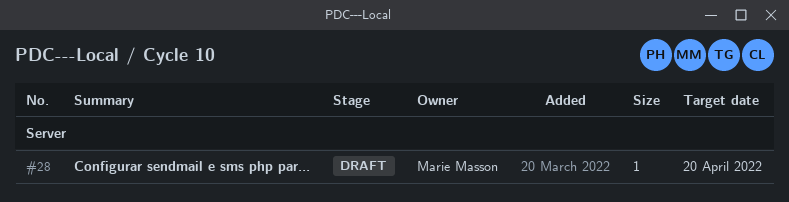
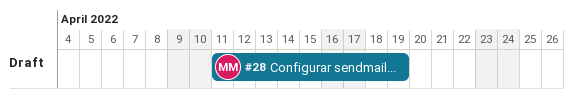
#28, due: Apr 20 -> Apr 19

